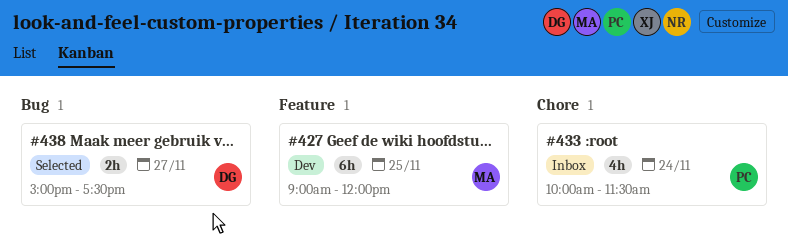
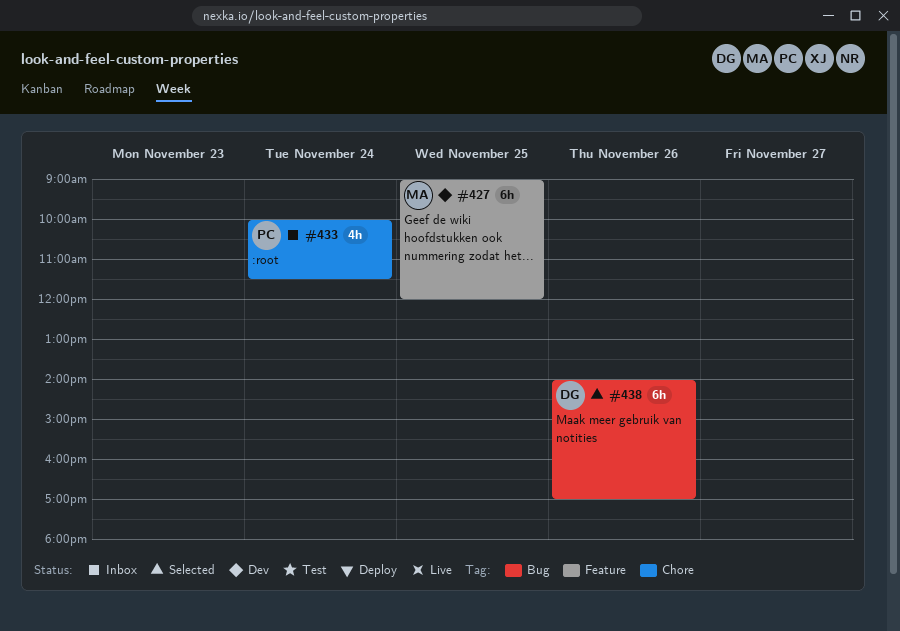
#438, estimate: 2h -> 6h
#438, day: Nov 27 -> Nov 26
#438, begins: 15:00 -> 14:00
#438, ends: 17:30 -> 17:00

